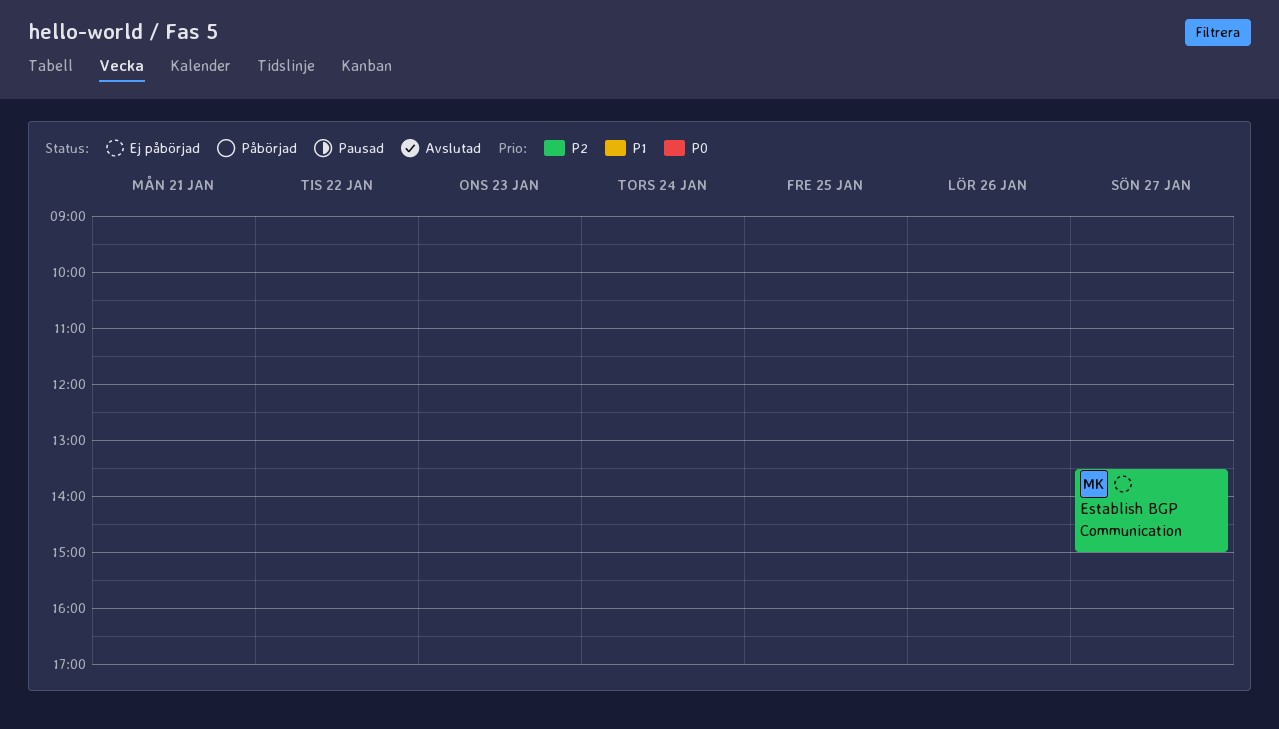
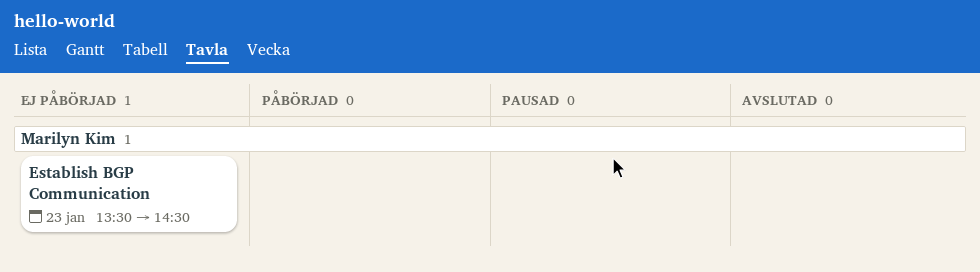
Establish BGP Communication, day: Jan 27 -> Jan 23
Establish BGP Communication, ends: 15:00 -> 14:30

